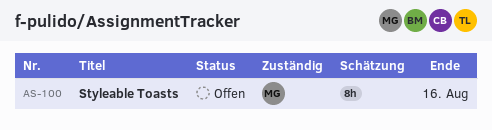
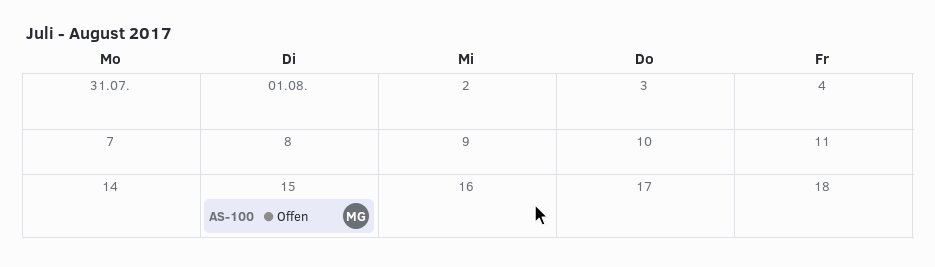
AS-100, due: Aug 16 -> Aug 15

